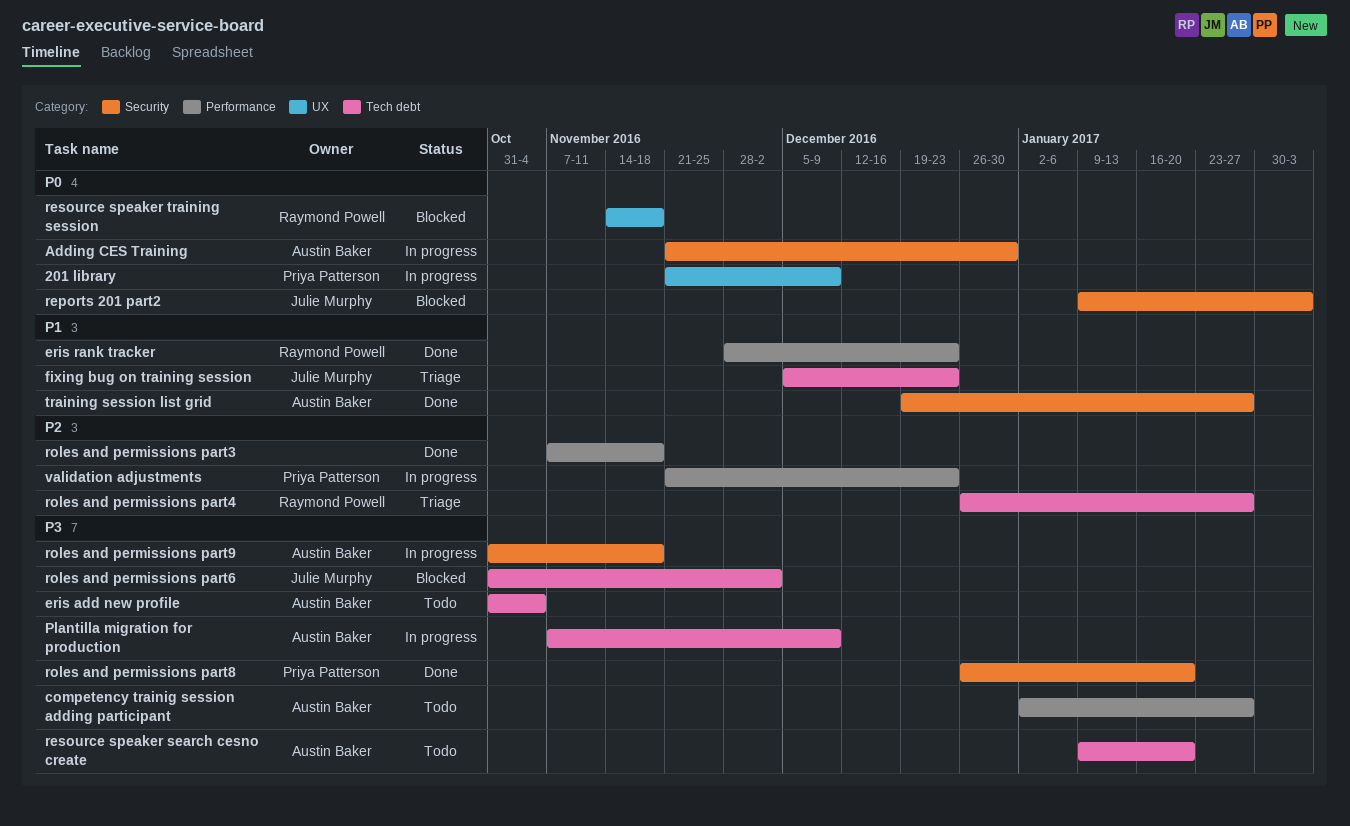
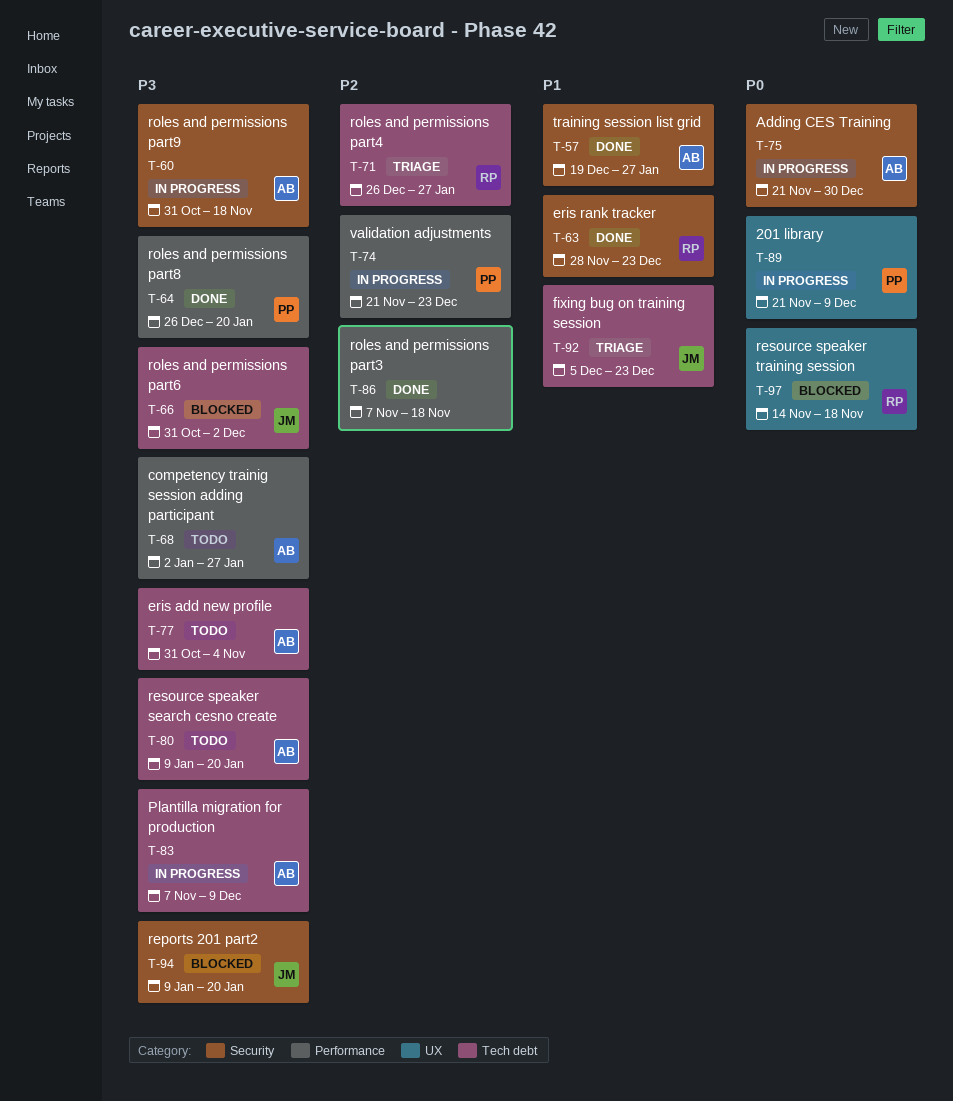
eris rank tracker, label: Performance -> Security
reports 201 part2, priority: P0 -> P3
reports 201 part2, due: Feb 3 -> Jan 20
roles and permissions part8, label: Security -> Performance

